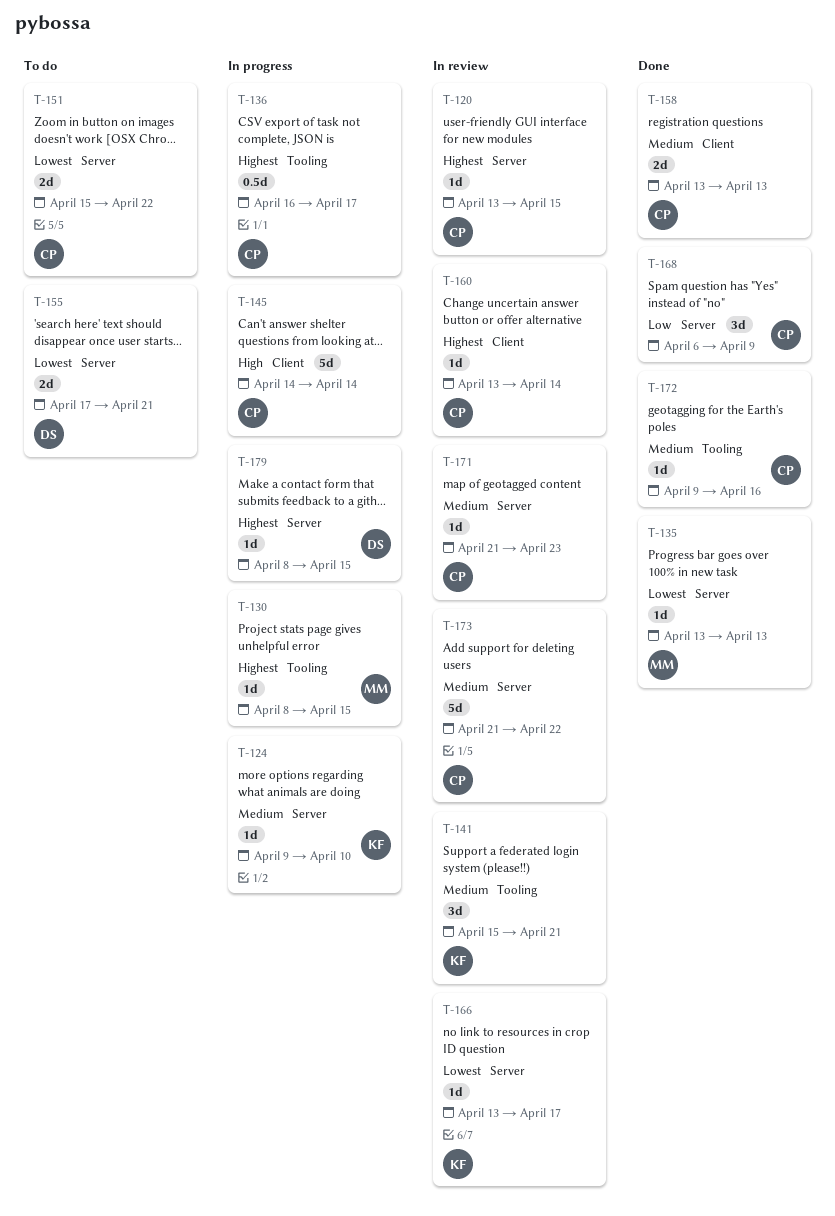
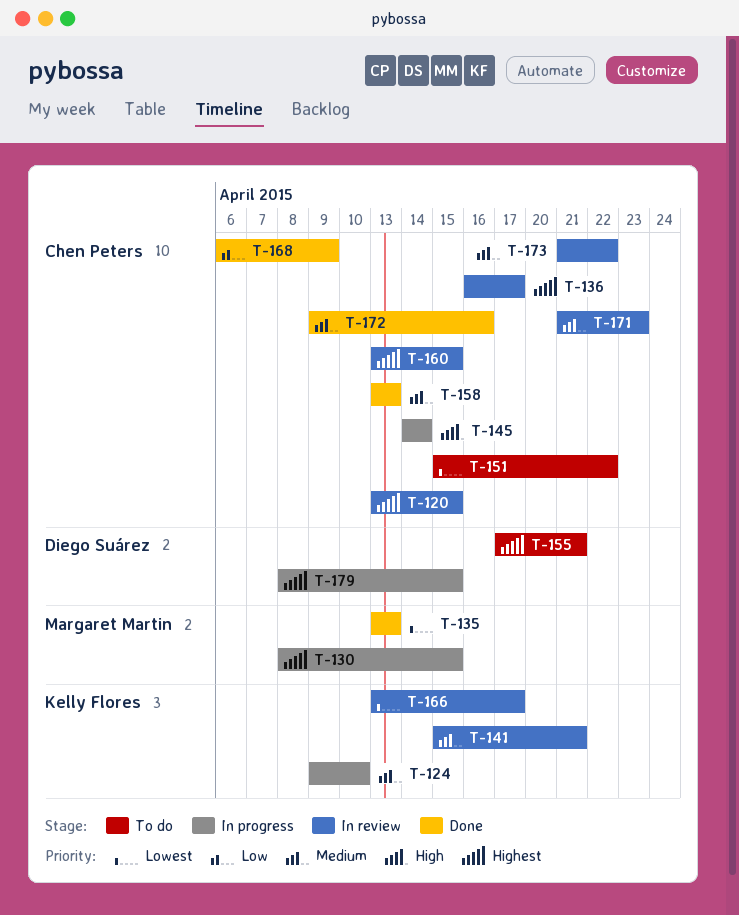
T-136, status: In progress -> In review
T-155, priority: Lowest -> Highest
T-160, due: Apr 14 -> Apr 15

